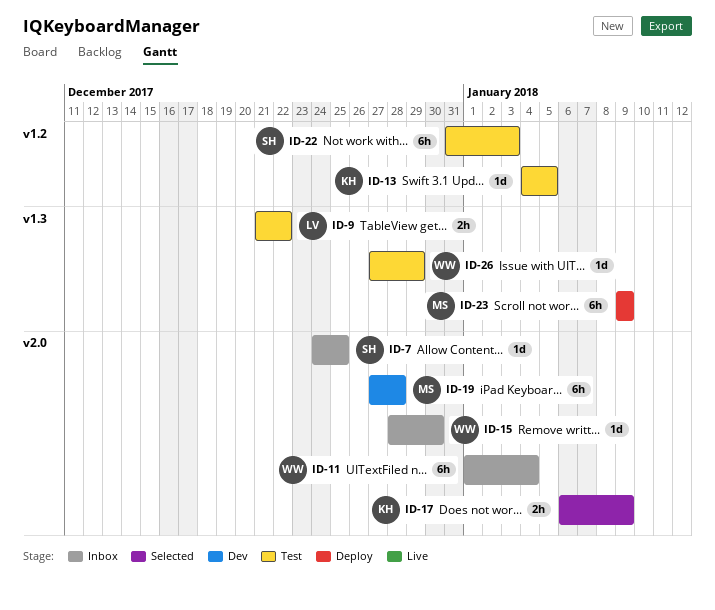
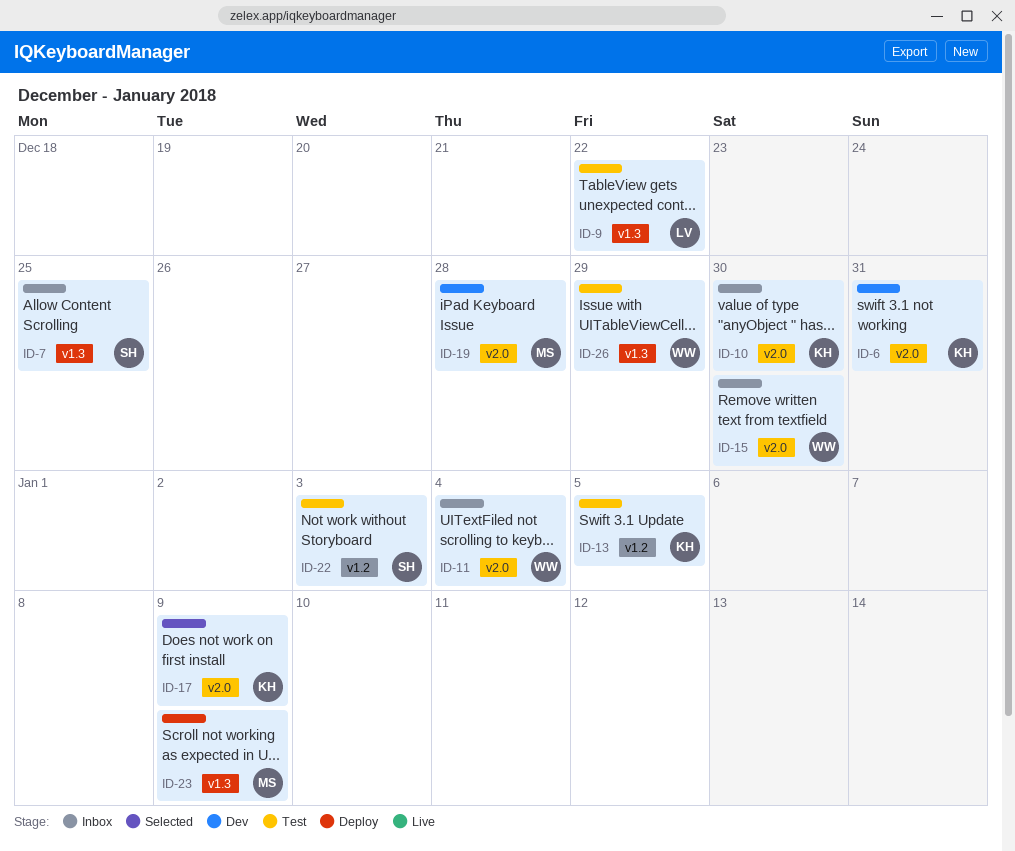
ID-6: none -> present
ID-7, label: v2.0 -> v1.3
ID-10: none -> present

